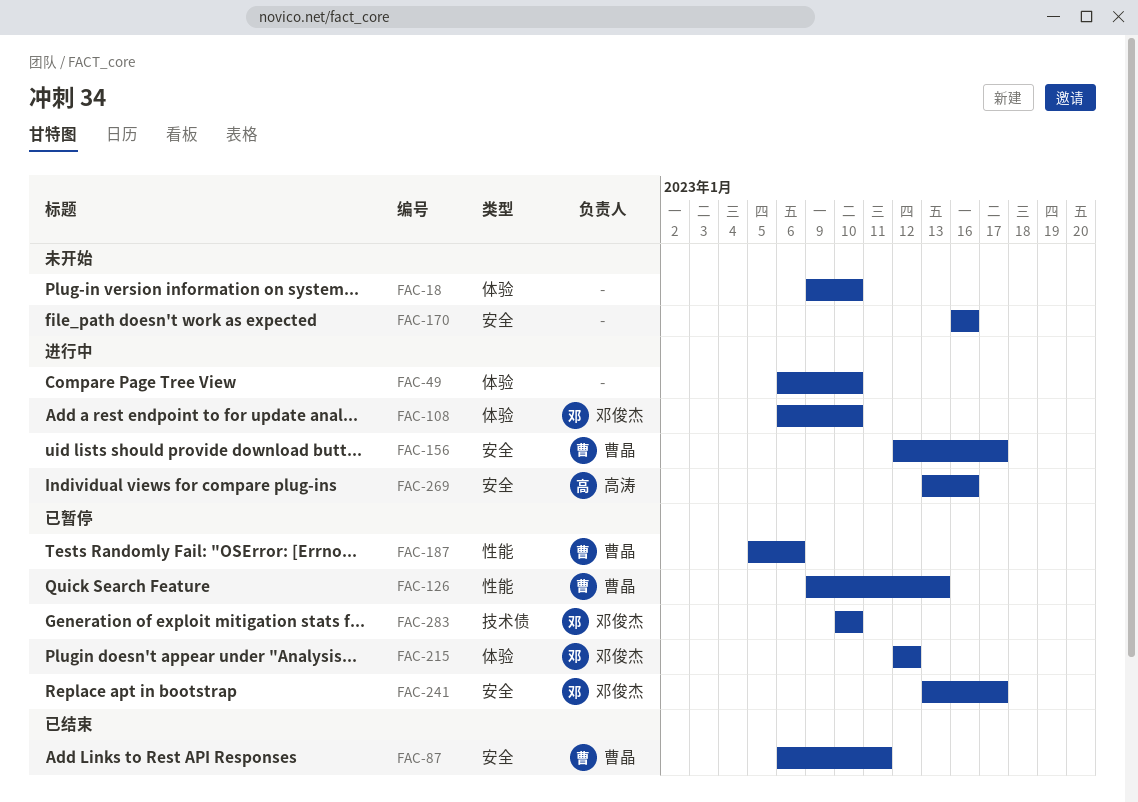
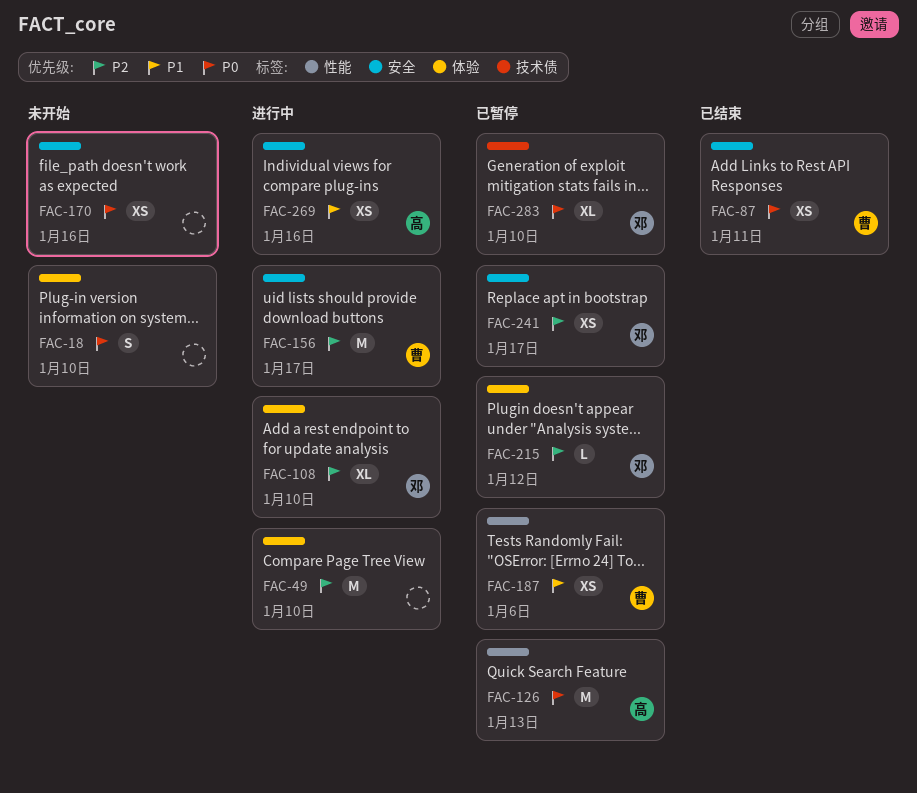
FAC-126, owner: 曹晶 -> 高涛

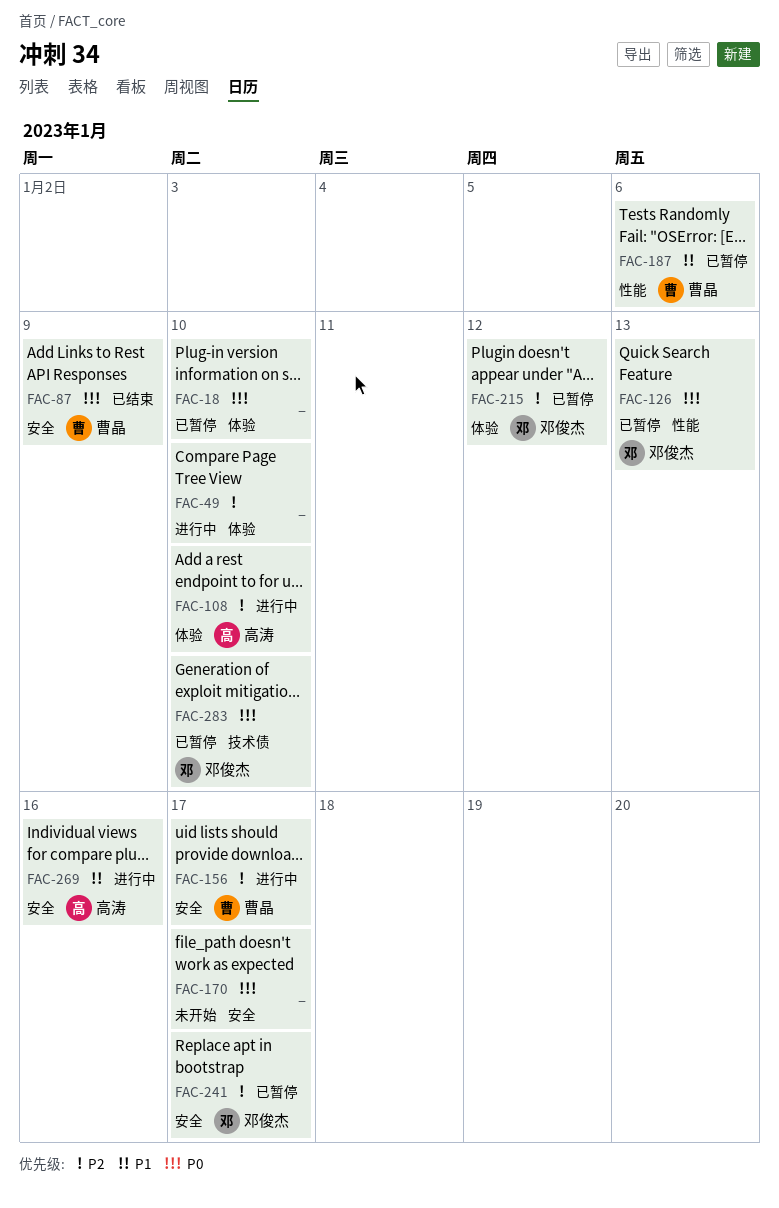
FAC-18, status: 未开始 -> 已暂停
FAC-87, due: Jan 11 -> Jan 9
FAC-108, owner: 邓俊杰 -> 高涛
FAC-126, owner: 高涛 -> 邓俊杰
FAC-170, due: Jan 16 -> Jan 17

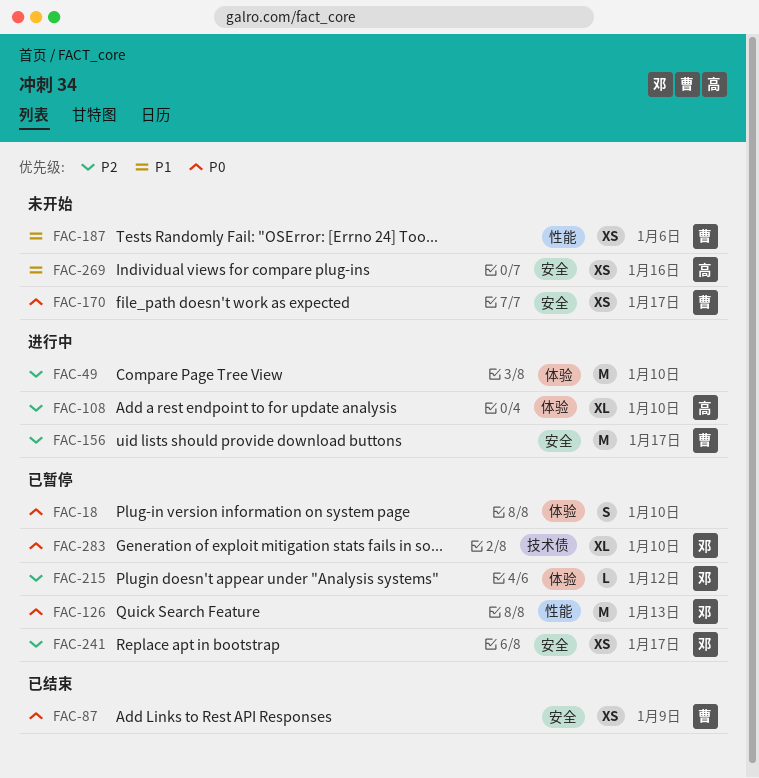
FAC-170, owner: none -> 曹晶
FAC-187, status: 已暂停 -> 未开始
FAC-269, status: 进行中 -> 未开始

